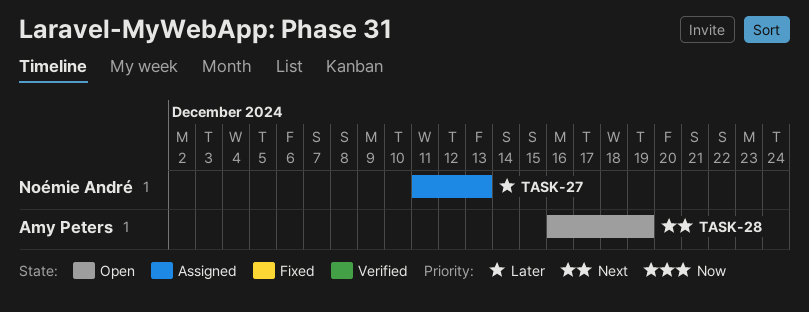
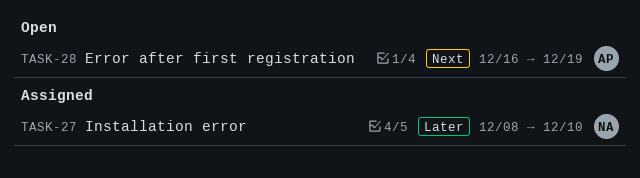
TASK-27, start: Dec 11 -> Dec 8
TASK-27, due: Dec 13 -> Dec 10

